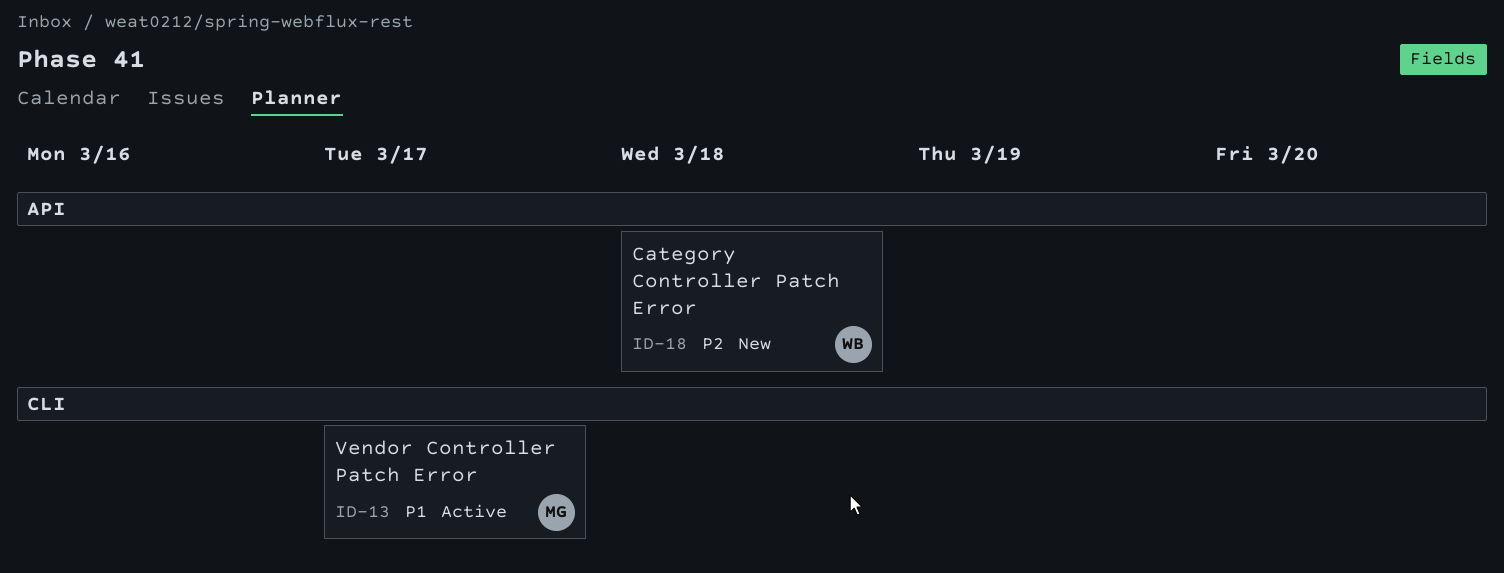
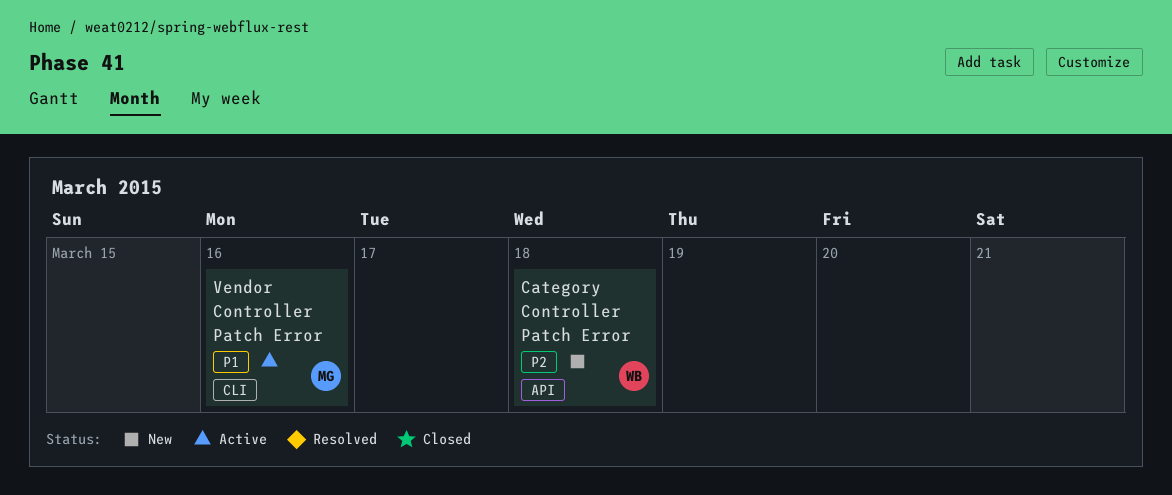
Vendor Controller Patch Error, due: Mar 17 -> Mar 16

